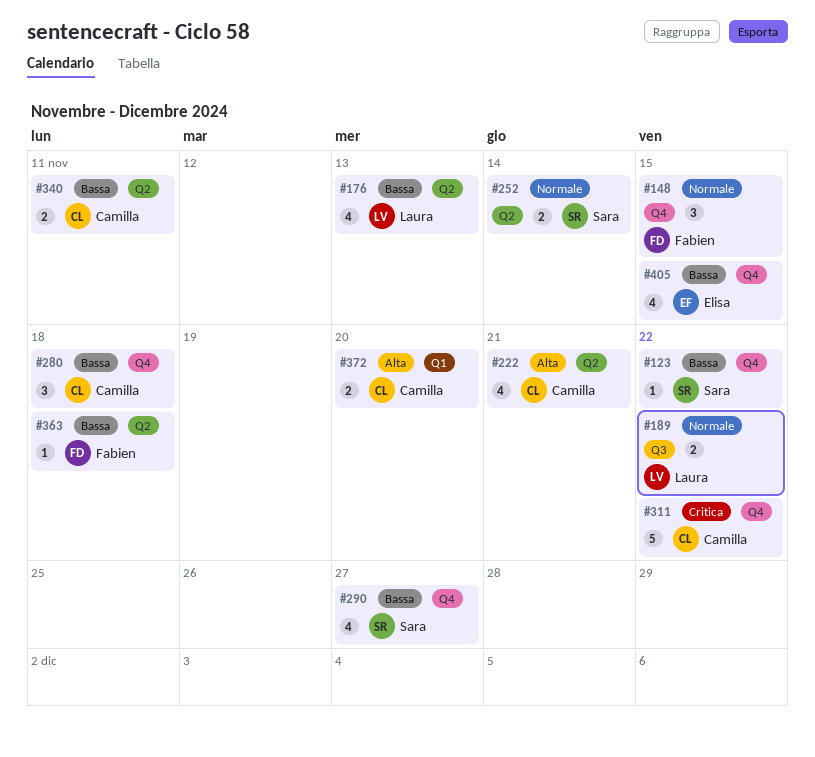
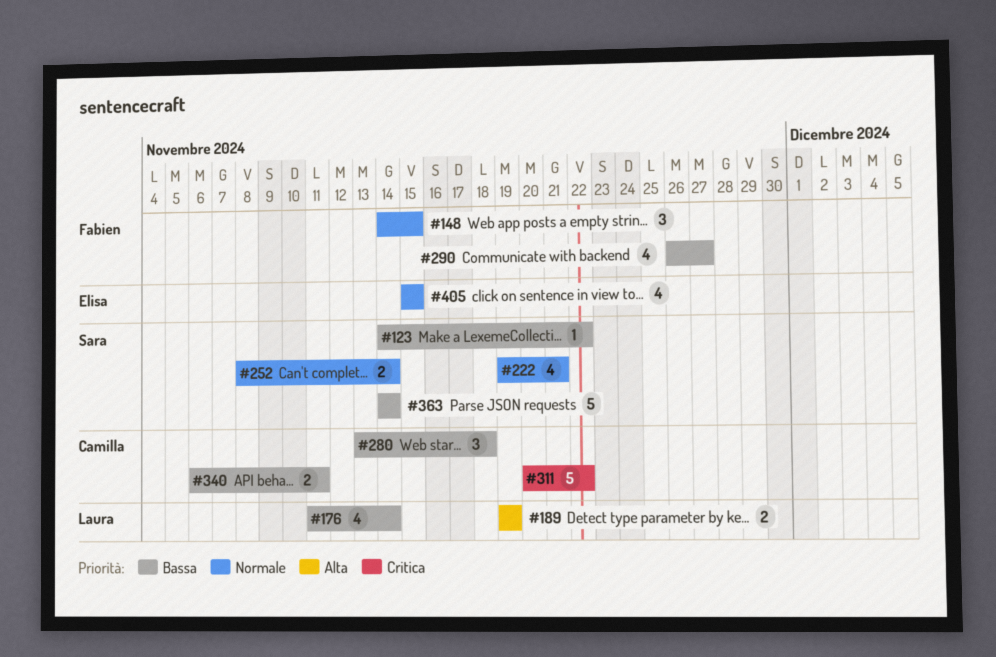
#176, due: Nov 13 -> Nov 14
#189, priority: Normale -> Alta
#189, due: Nov 22 -> Nov 19
#222, owner: Camilla -> Sara
#222, priority: Alta -> Normale
#290, owner: Sara -> Fabien
#363, owner: Fabien -> Sara
#363, estimate: 1 -> 5
#363, due: Nov 18 -> Nov 14
#372: present -> none
#405, priority: Bassa -> Normale

